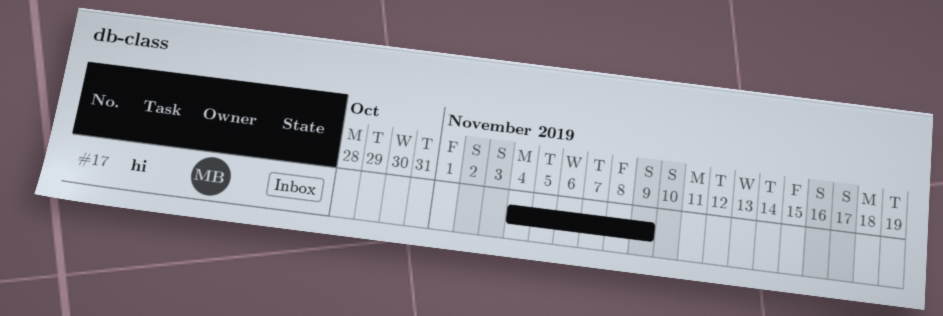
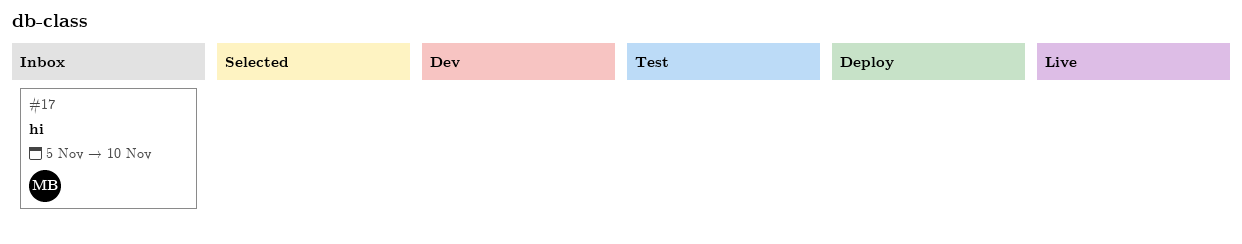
#17, start: Nov 4 -> Nov 5
#17, due: Nov 9 -> Nov 10

